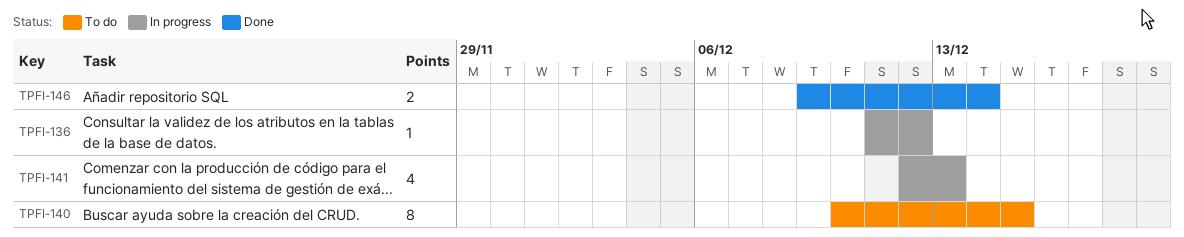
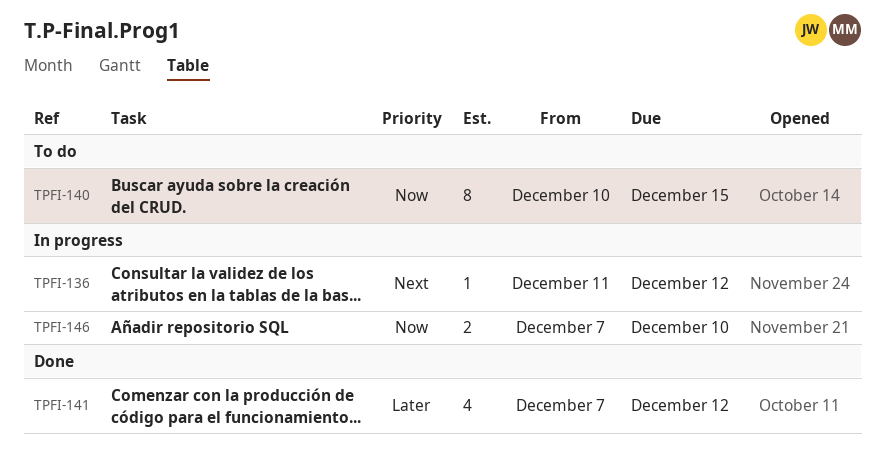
TPFI-141, status: In progress -> Done
TPFI-141, start: Dec 12 -> Dec 7
TPFI-141, due: Dec 13 -> Dec 12
TPFI-146, status: Done -> In progress
TPFI-146, start: Dec 9 -> Dec 7
TPFI-146, due: Dec 14 -> Dec 10

